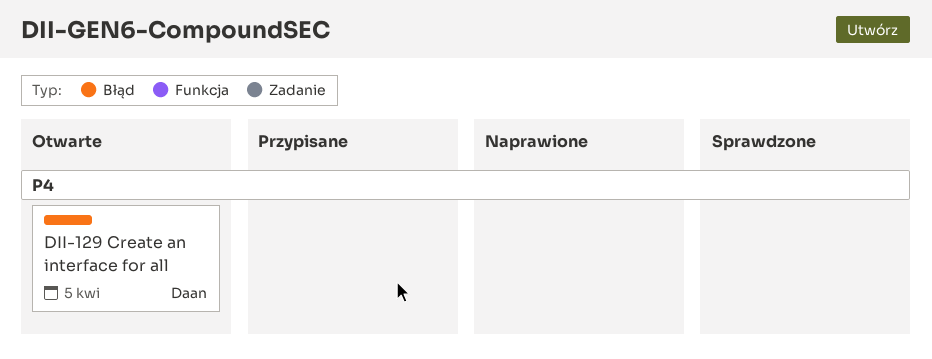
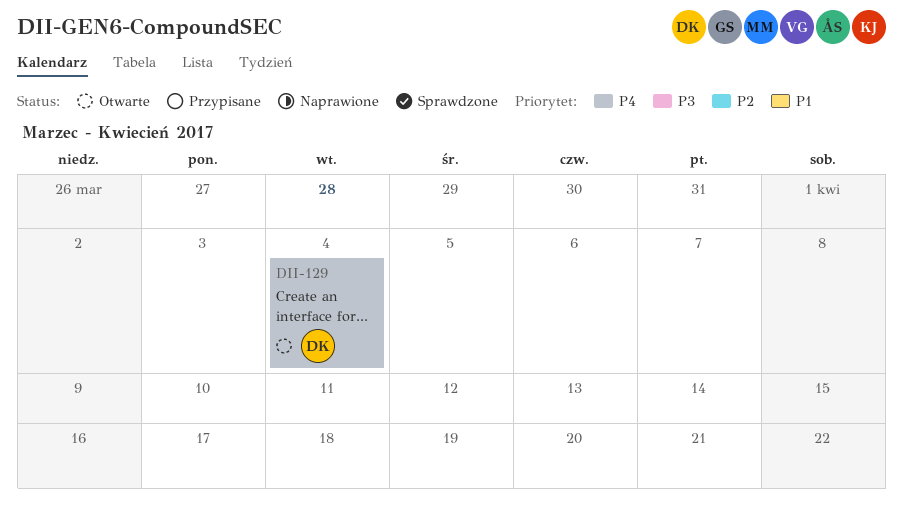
DII-129, due: Apr 5 -> Apr 4

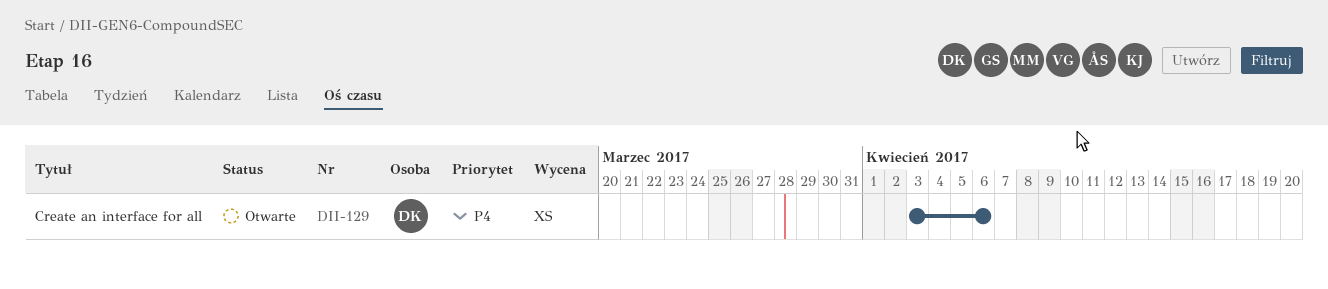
DII-129, due: Apr 4 -> Apr 6

